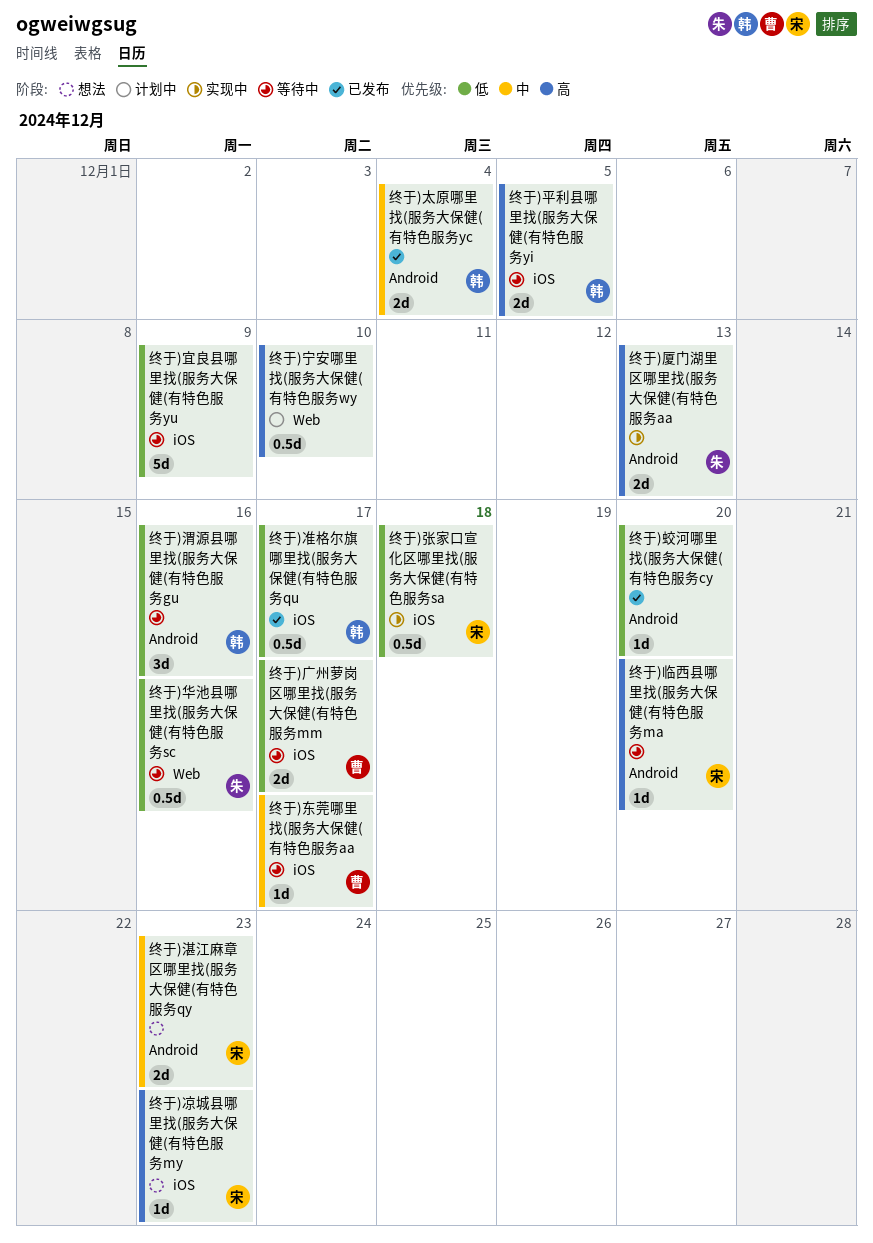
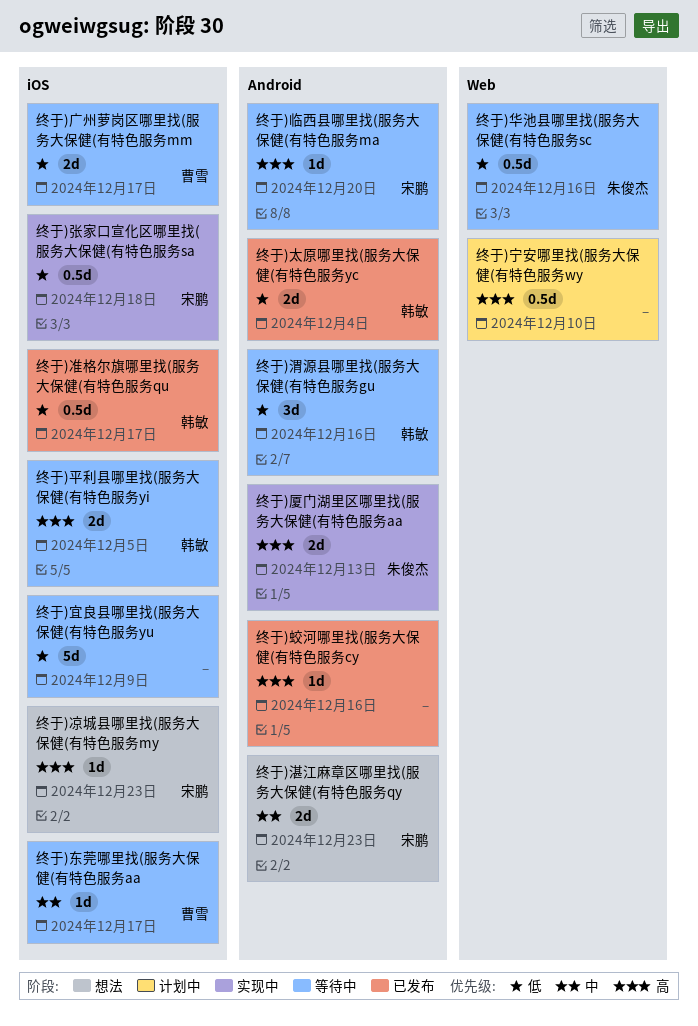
终于)太原哪里找(服务大保健(有特色服务yc, priority: 中 -> 低
终于)蛟河哪里找(服务大保健(有特色服务cy, priority: 低 -> 高
终于)蛟河哪里找(服务大保健(有特色服务cy, due: Dec 20 -> Dec 16

